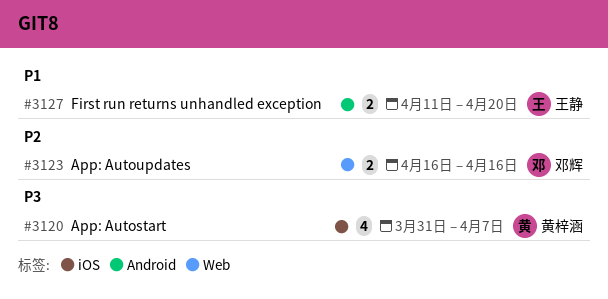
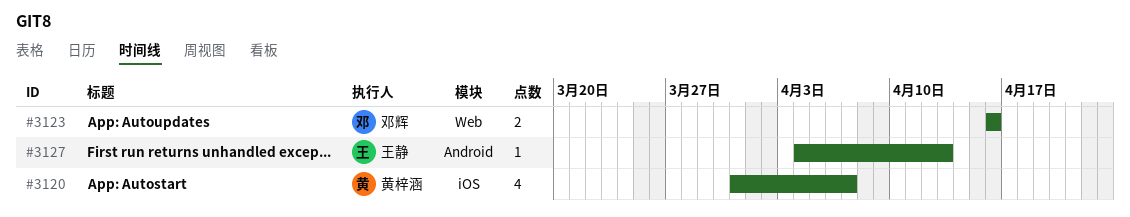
#3127, estimate: 2 -> 1
#3127, start: Apr 11 -> Apr 4
#3127, due: Apr 20 -> Apr 13

